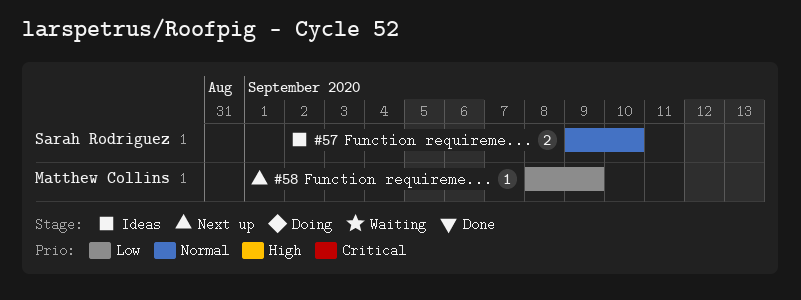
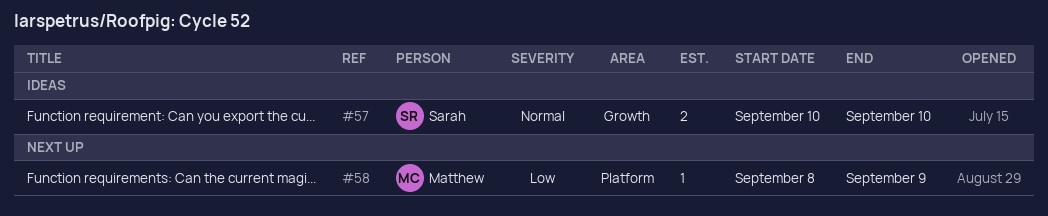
#57, start: Sep 9 -> Sep 10

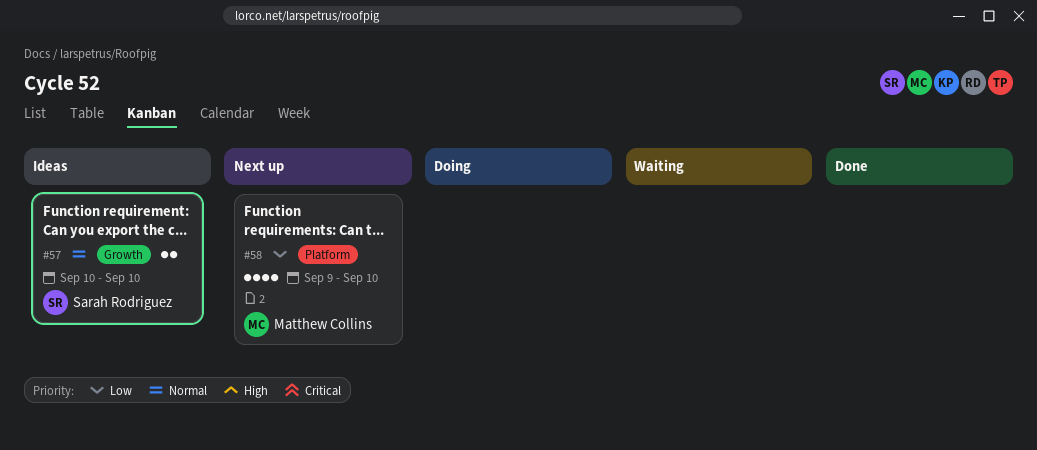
#58, estimate: 1 -> 4
#58, start: Sep 8 -> Sep 9
#58, due: Sep 9 -> Sep 10

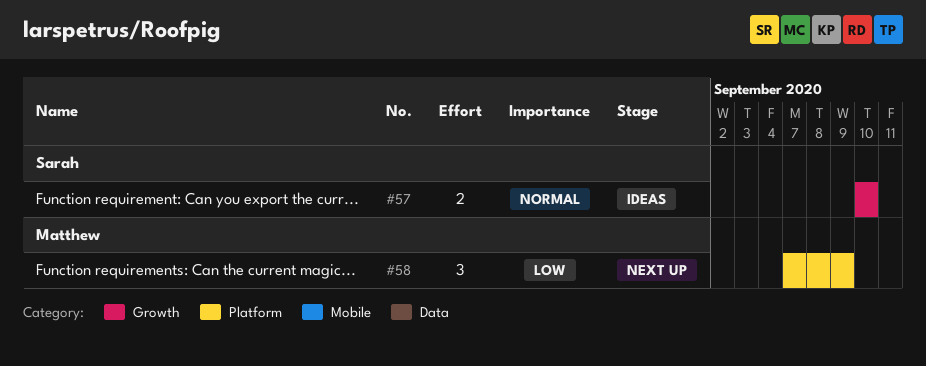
#58, estimate: 4 -> 3
#58, start: Sep 9 -> Sep 7
#58, due: Sep 10 -> Sep 9

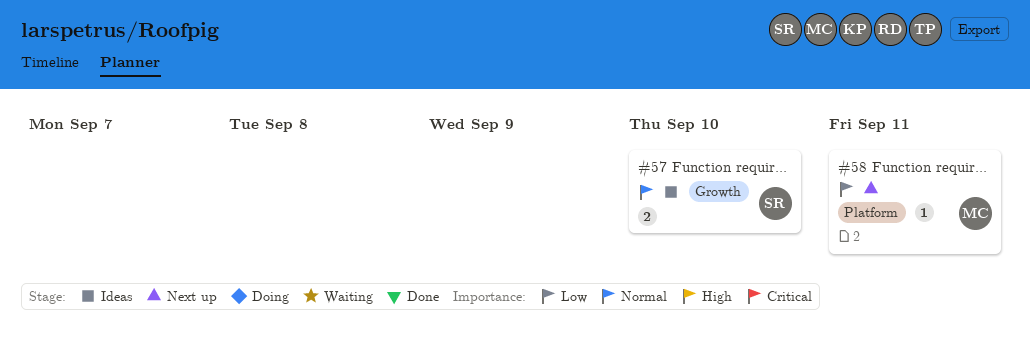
#58, estimate: 3 -> 1
#58, due: Sep 9 -> Sep 11

